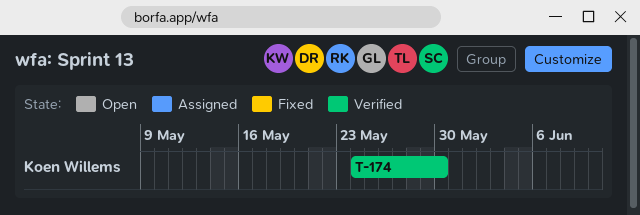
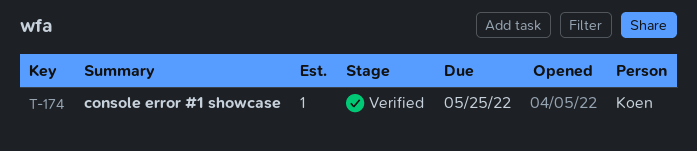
T-174, due: May 30 -> May 25

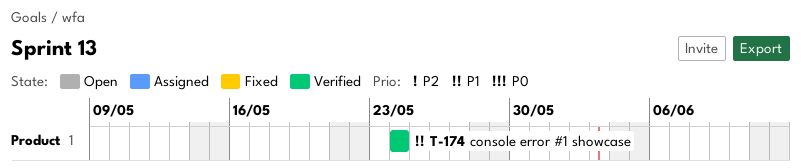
T-174, due: May 25 -> May 24

